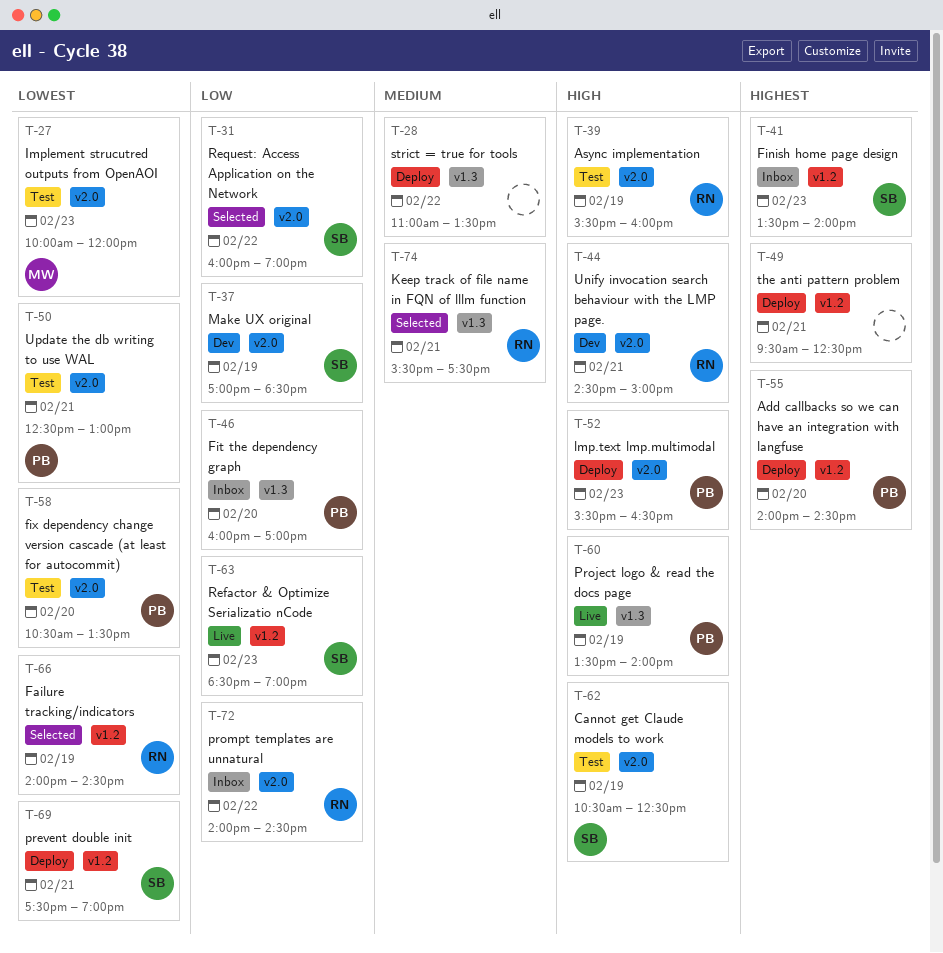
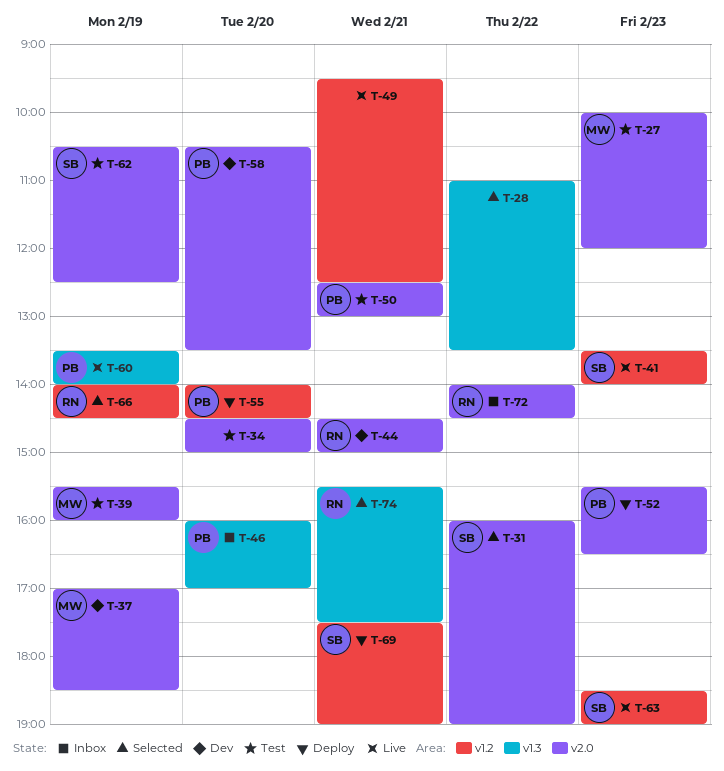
T-28, status: Deploy -> Selected
T-34: none -> present
T-37, owner: SB -> MW
T-39, owner: RN -> MW
T-41, status: Inbox -> Live
T-49, status: Deploy -> Live
T-58, status: Test -> Dev

